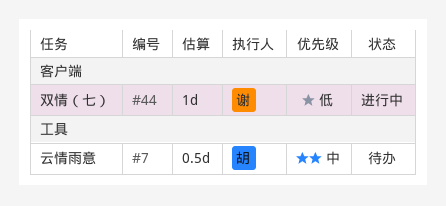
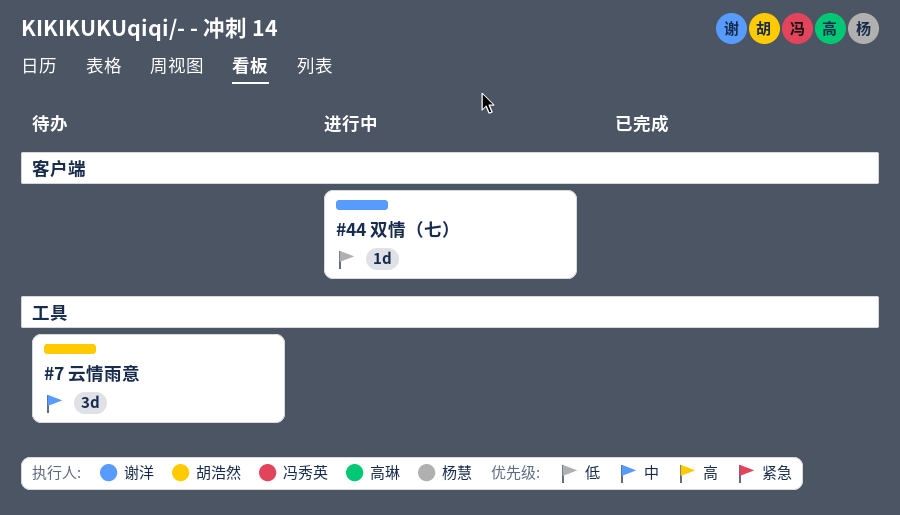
#7, estimate: 0.5d -> 3d

